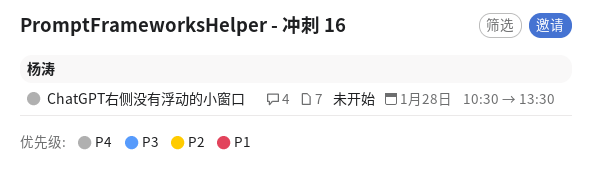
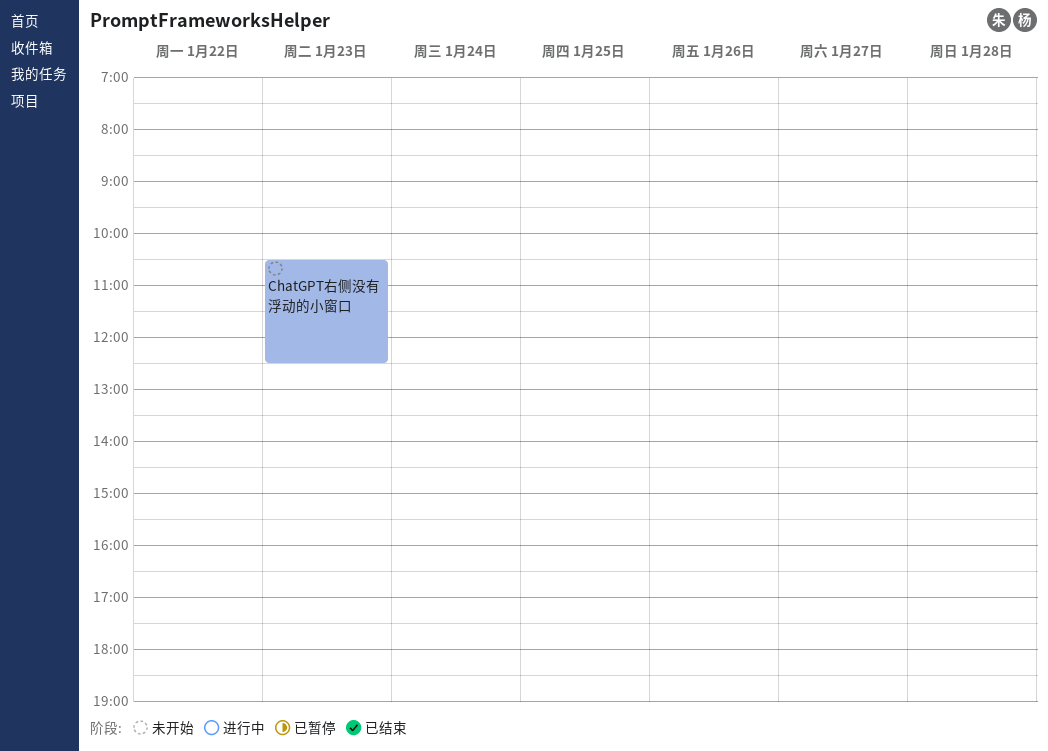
ChatGPT右侧没有浮动的小窗口, day: Jan 28 -> Jan 23
ChatGPT右侧没有浮动的小窗口, ends: 13:30 -> 12:30

